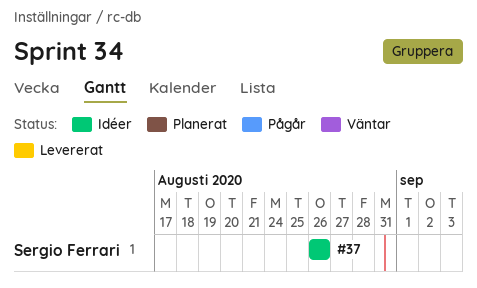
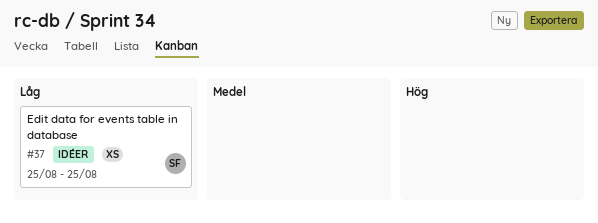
#37, start: Aug 26 -> Aug 25
#37, due: Aug 26 -> Aug 25

